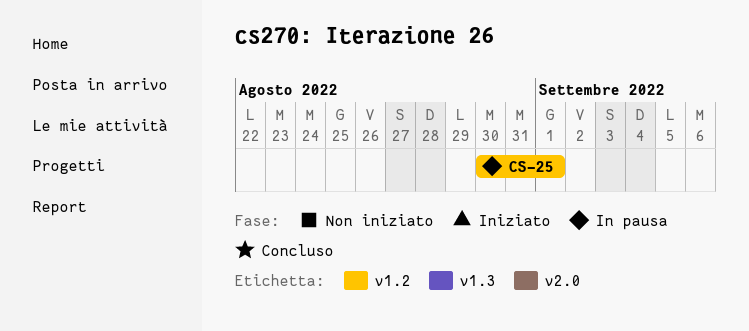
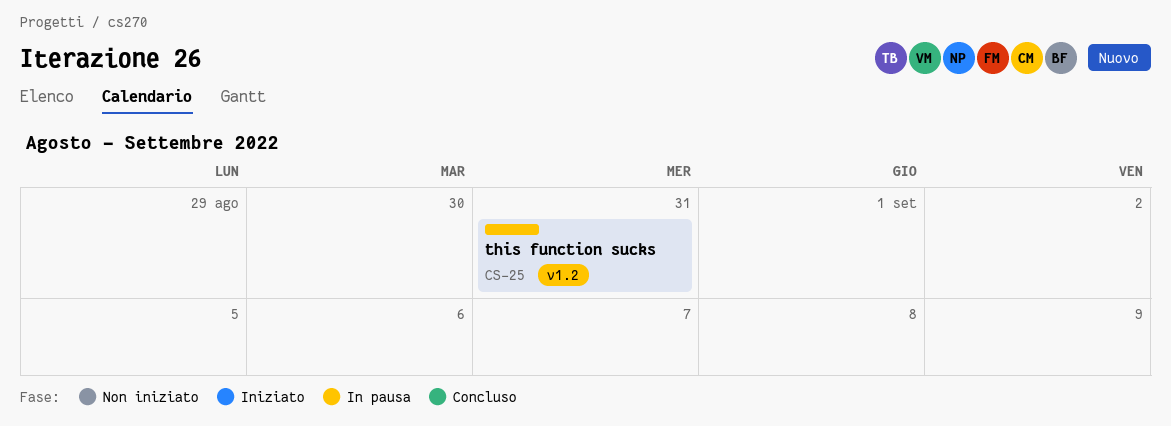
CS-25, due: Sep 1 -> Aug 31

